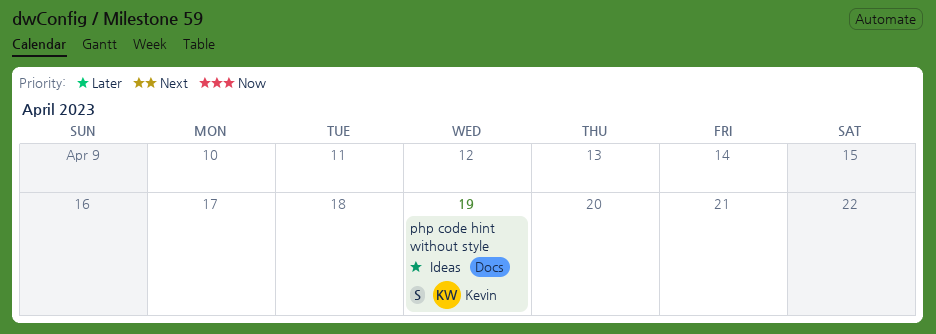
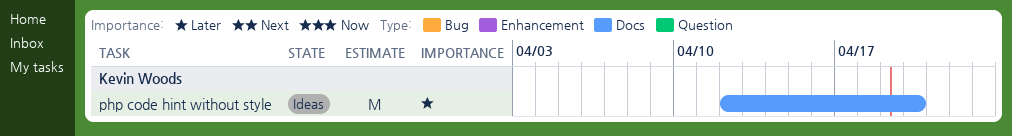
php code hint without style, estimate: S -> M
php code hint without style, due: Apr 19 -> Apr 20

